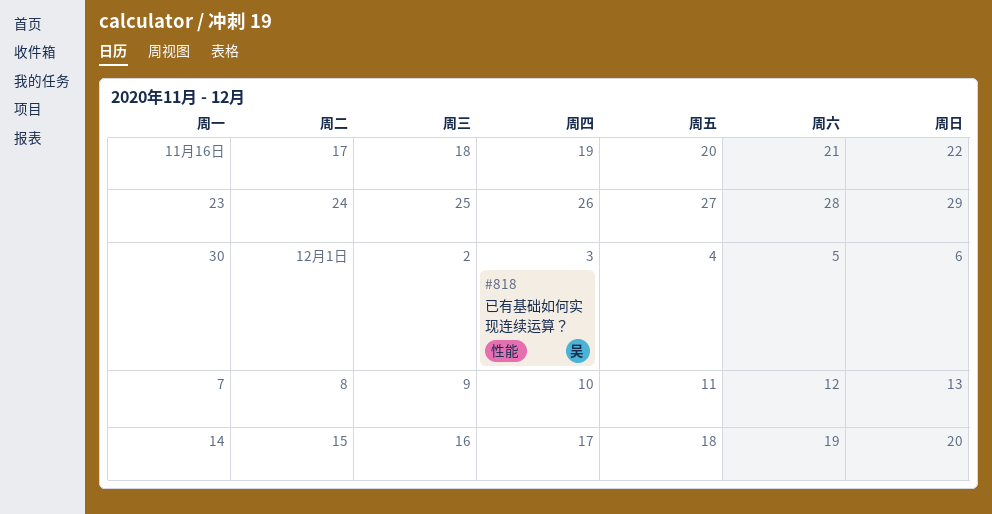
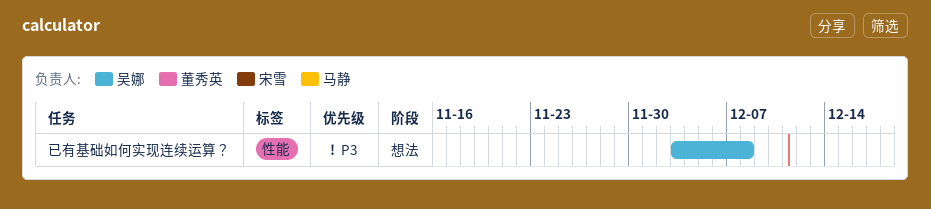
已有基础如何实现连续运算？, due: Dec 3 -> Dec 8

